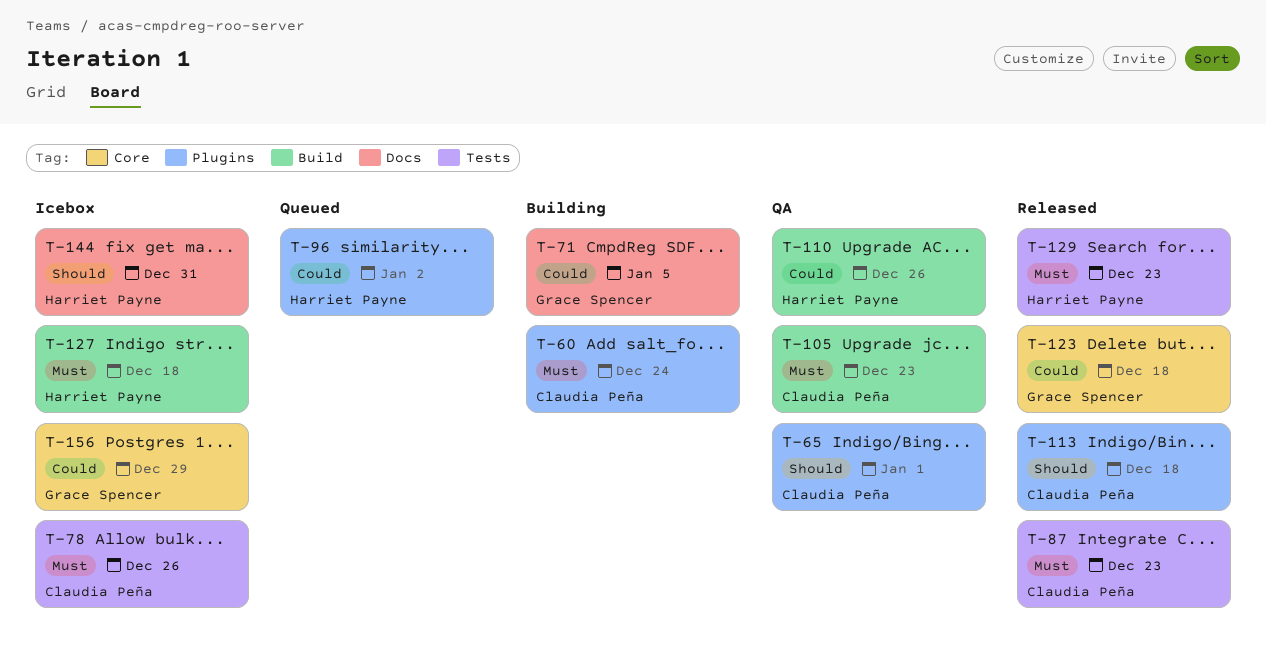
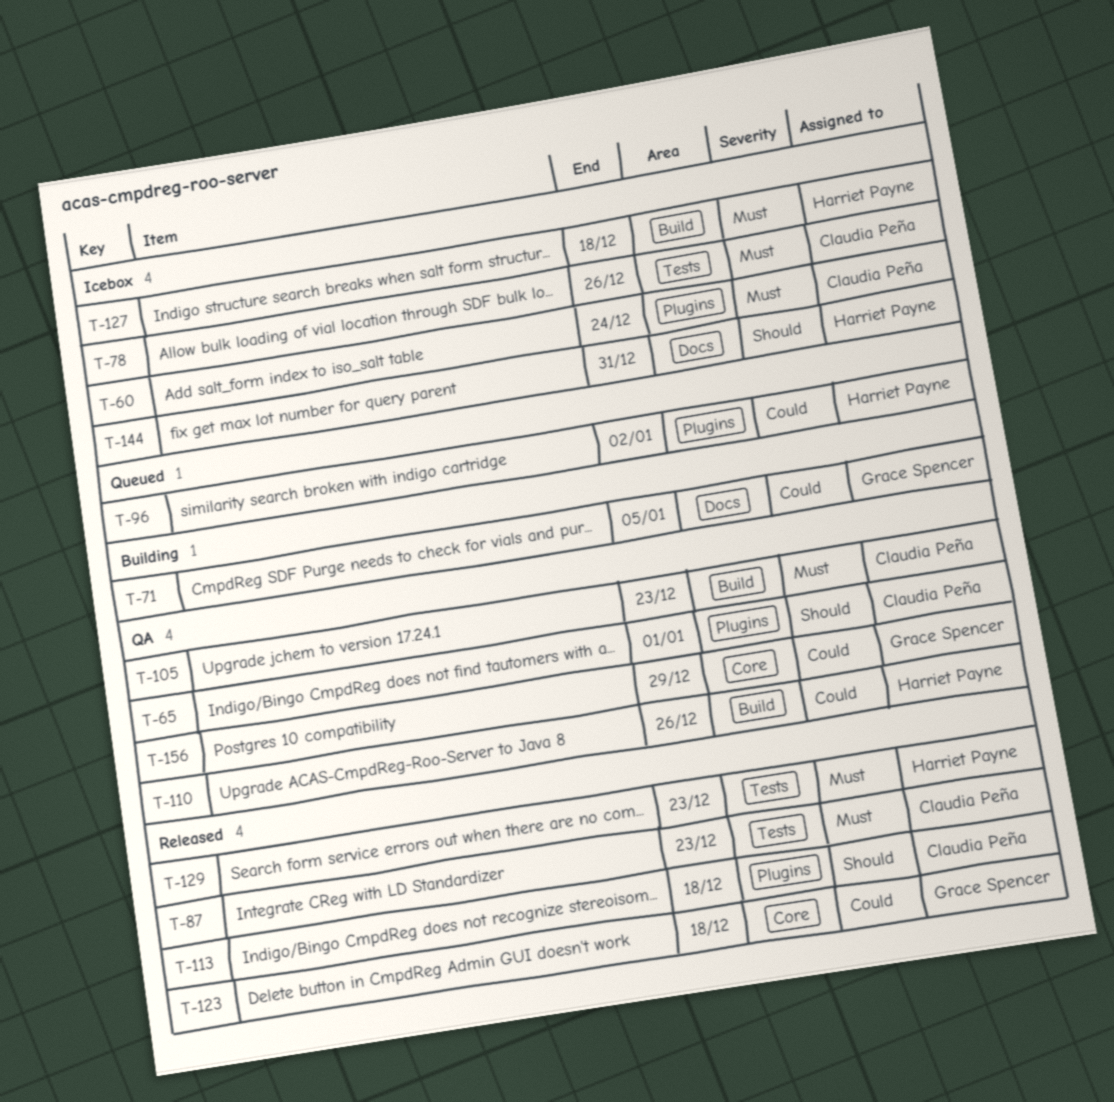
T-60, status: Building -> Icebox
T-156, status: Icebox -> QA

